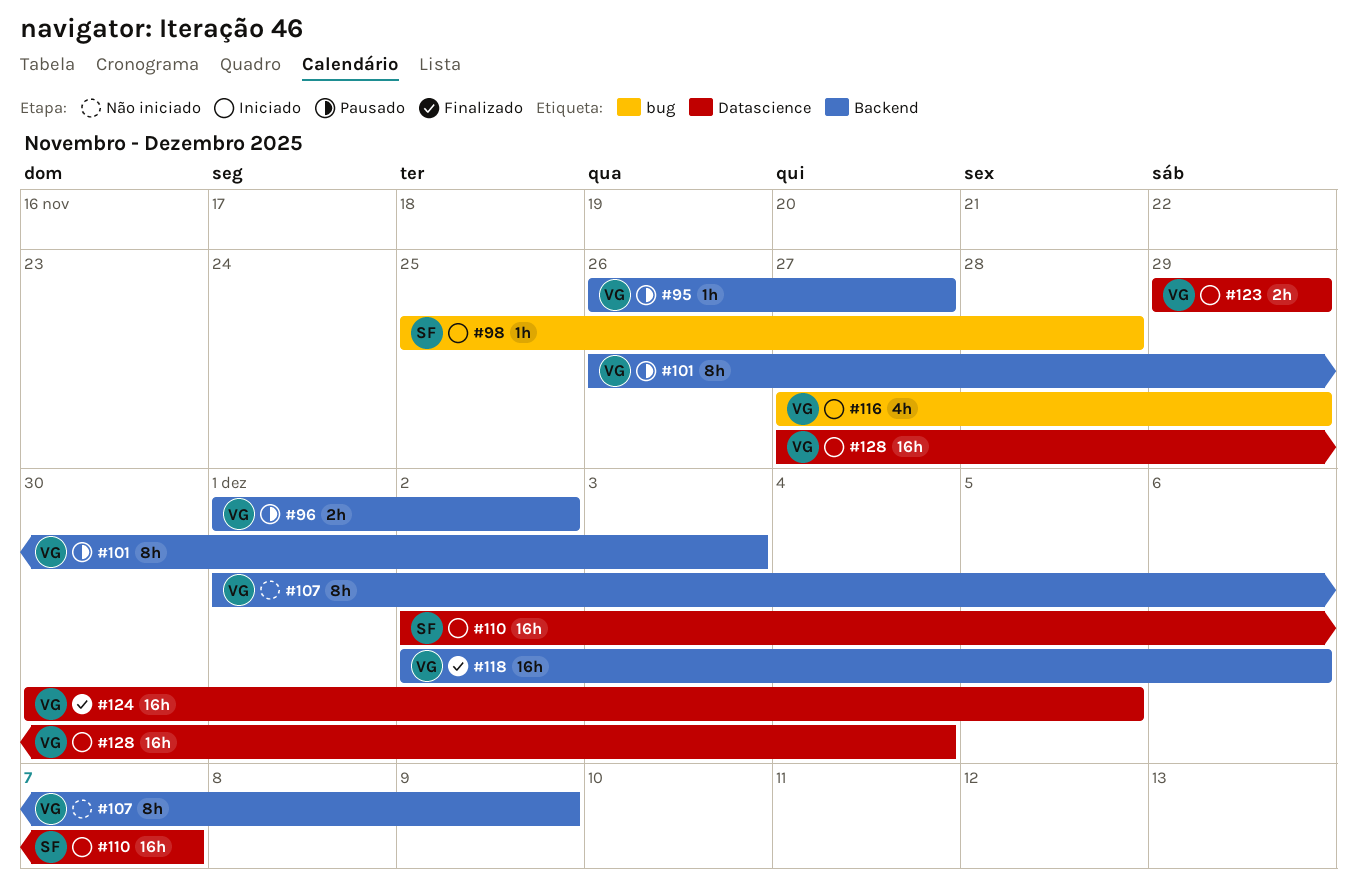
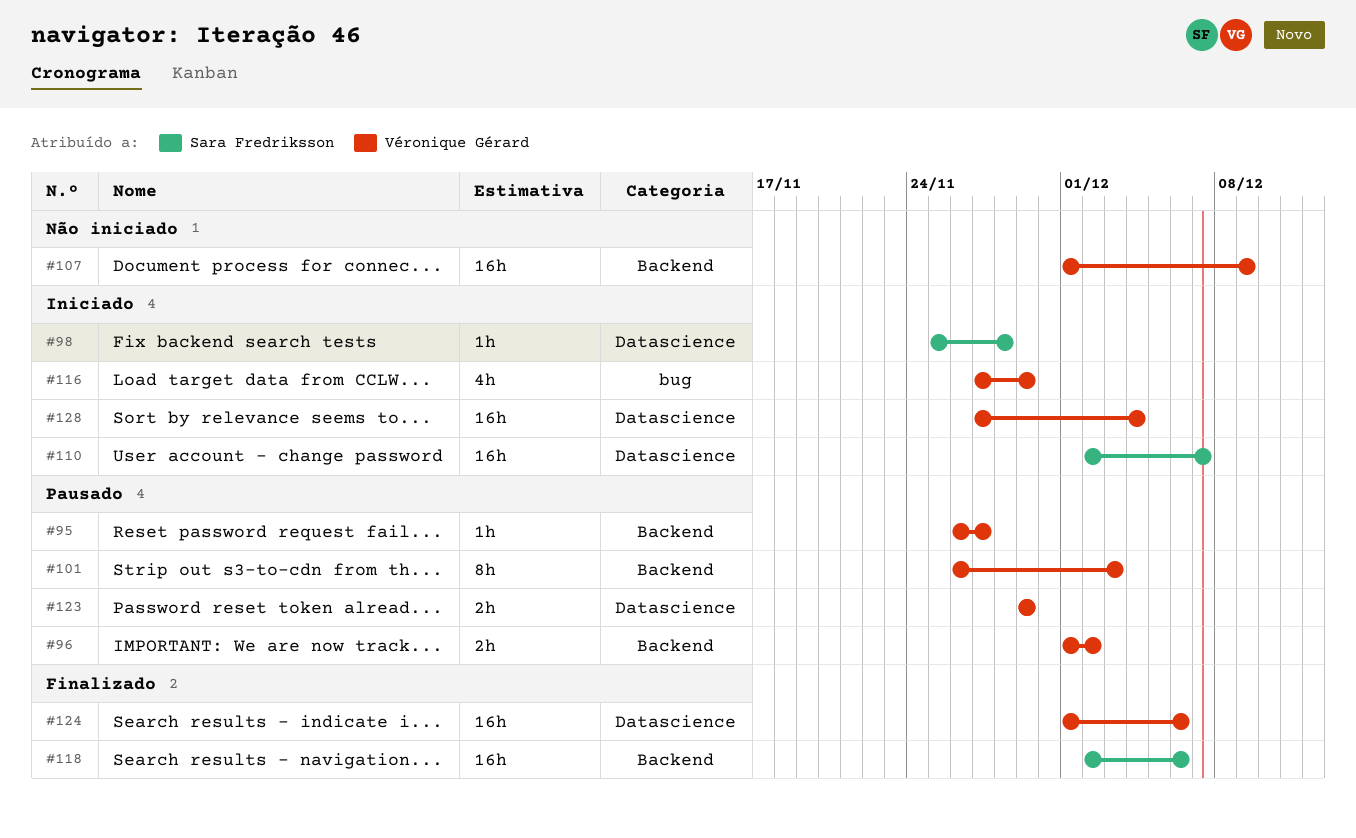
#98, label: bug -> Datascience
#107, estimate: 8h -> 16h
#118, owner: Véronique Gérard -> Sara Fredriksson
#123, status: Iniciado -> Pausado
#124, start: Nov 30 -> Dec 1
#124, due: Dec 5 -> Dec 6

